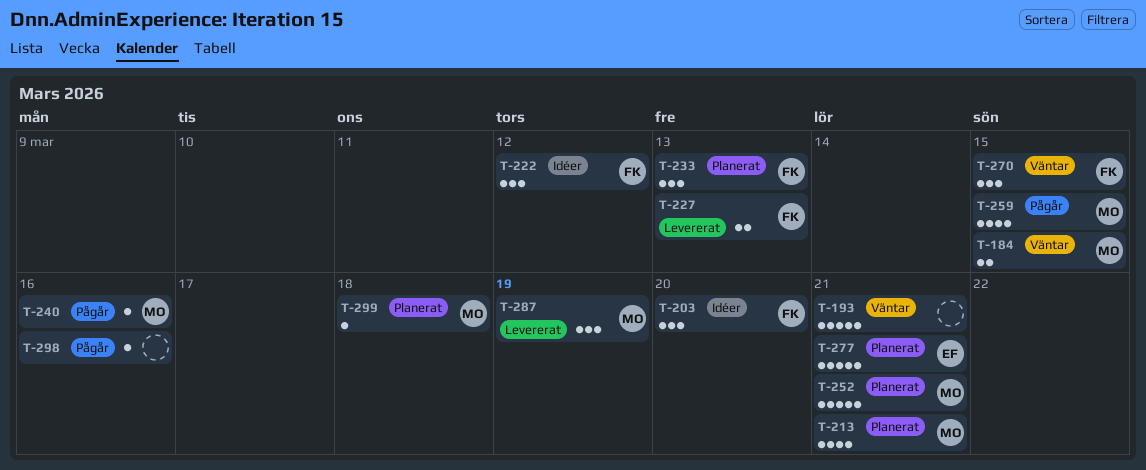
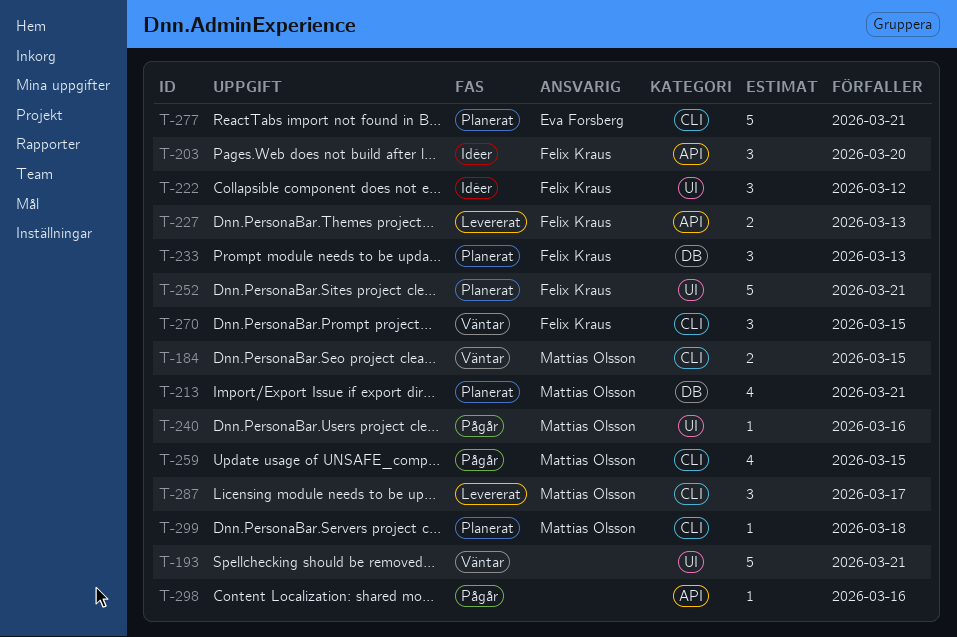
T-252, owner: Mattias Olsson -> Felix Kraus
T-287, due: Mar 19 -> Mar 17

